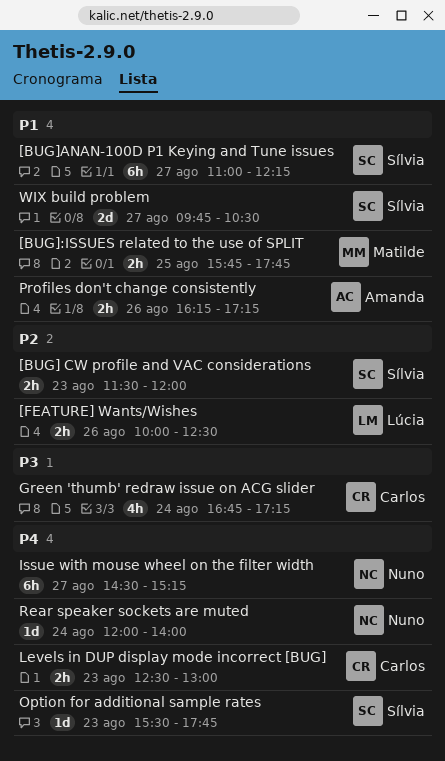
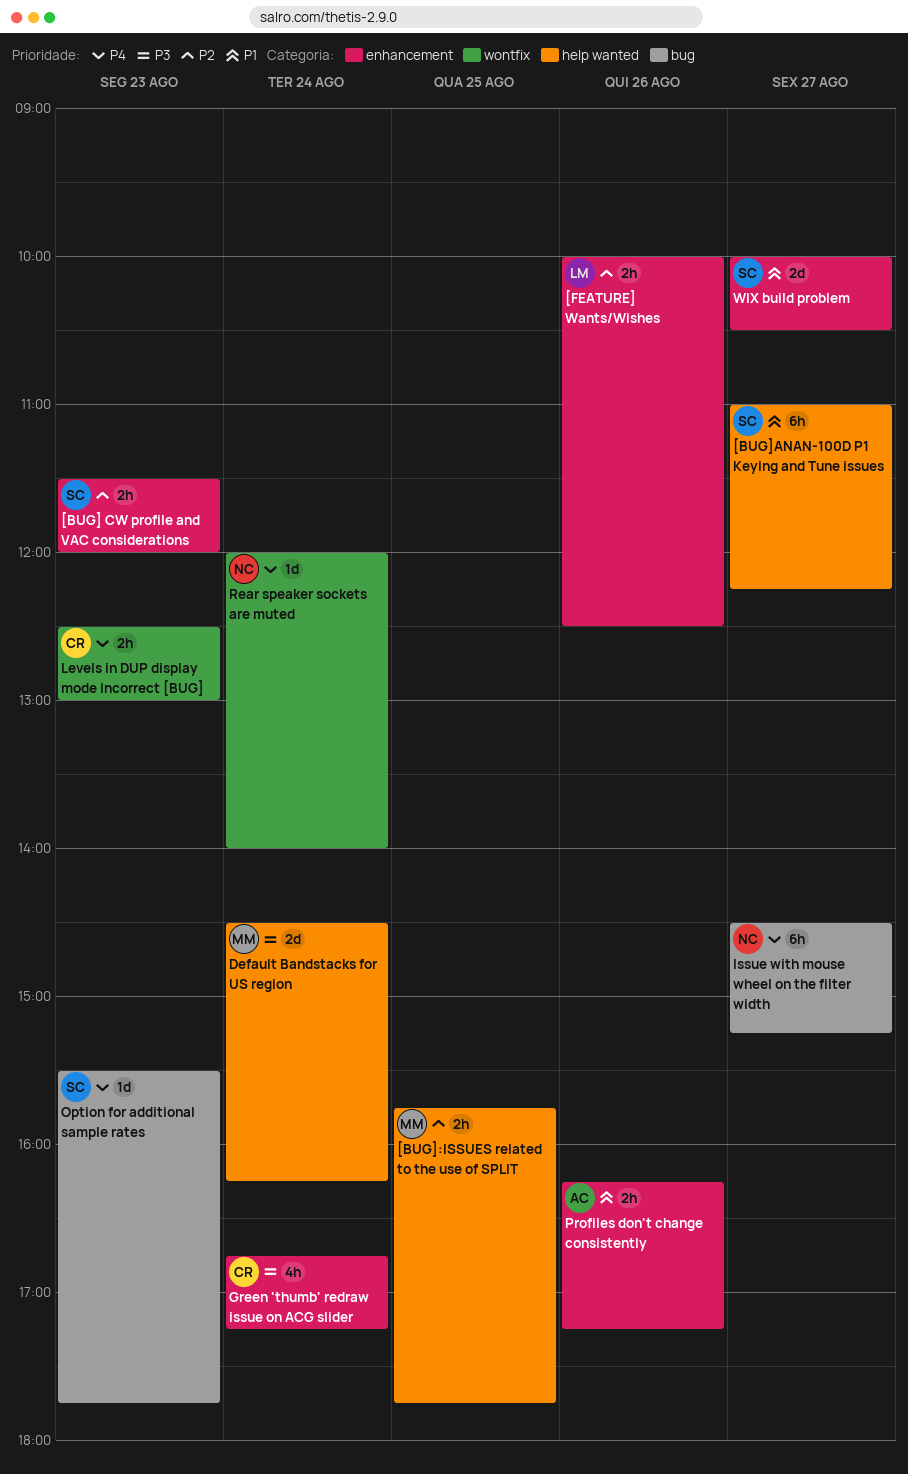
[BUG]:ISSUES related to the use of SPLIT, priority: P1 -> P2
Default Bandstacks for US region: none -> present
WIX build problem, begins: 09:45 -> 10:00

